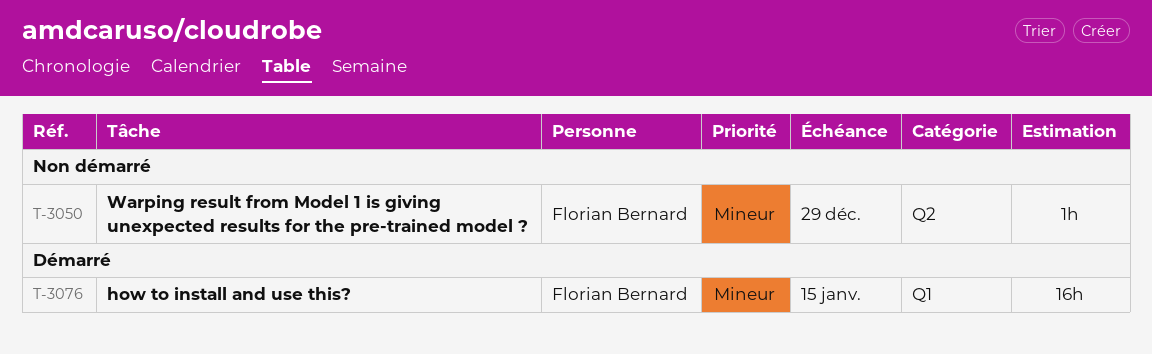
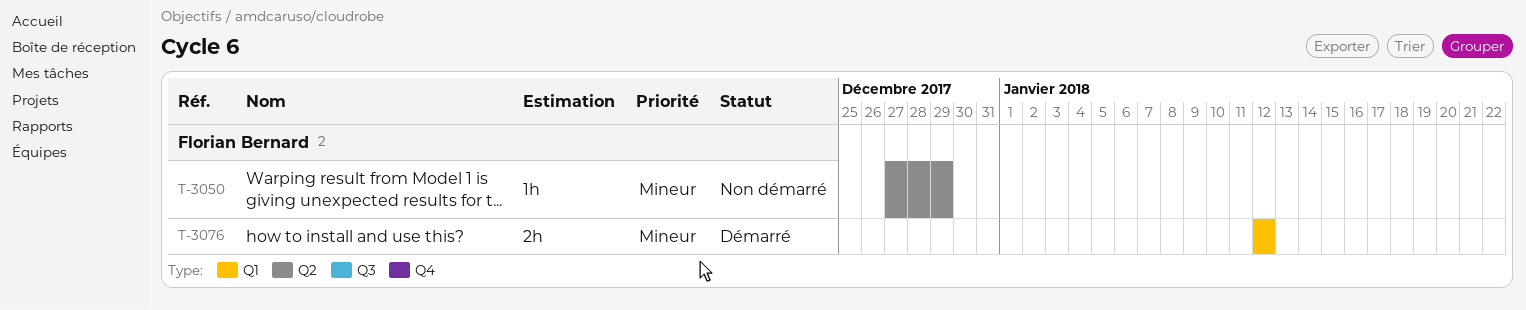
T-3076, estimate: 16h -> 2h
T-3076, due: Jan 15 -> Jan 12

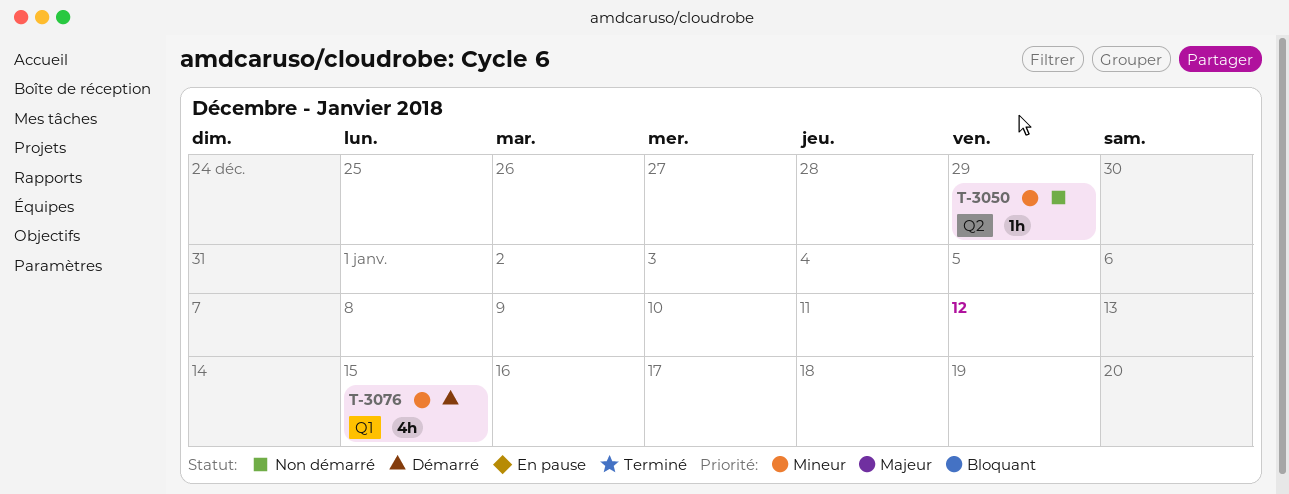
T-3076, estimate: 2h -> 4h
T-3076, due: Jan 12 -> Jan 15

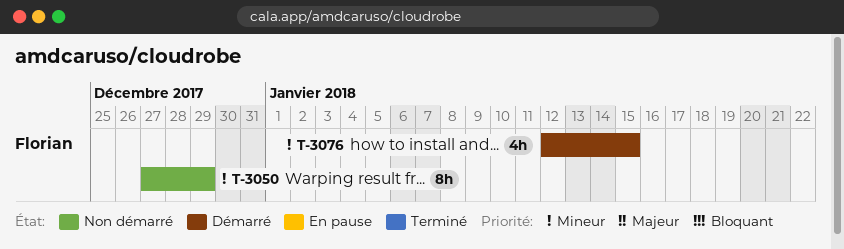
T-3050, estimate: 1h -> 8h

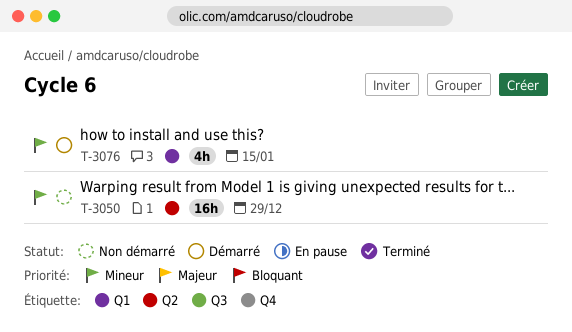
T-3050, estimate: 8h -> 16h

